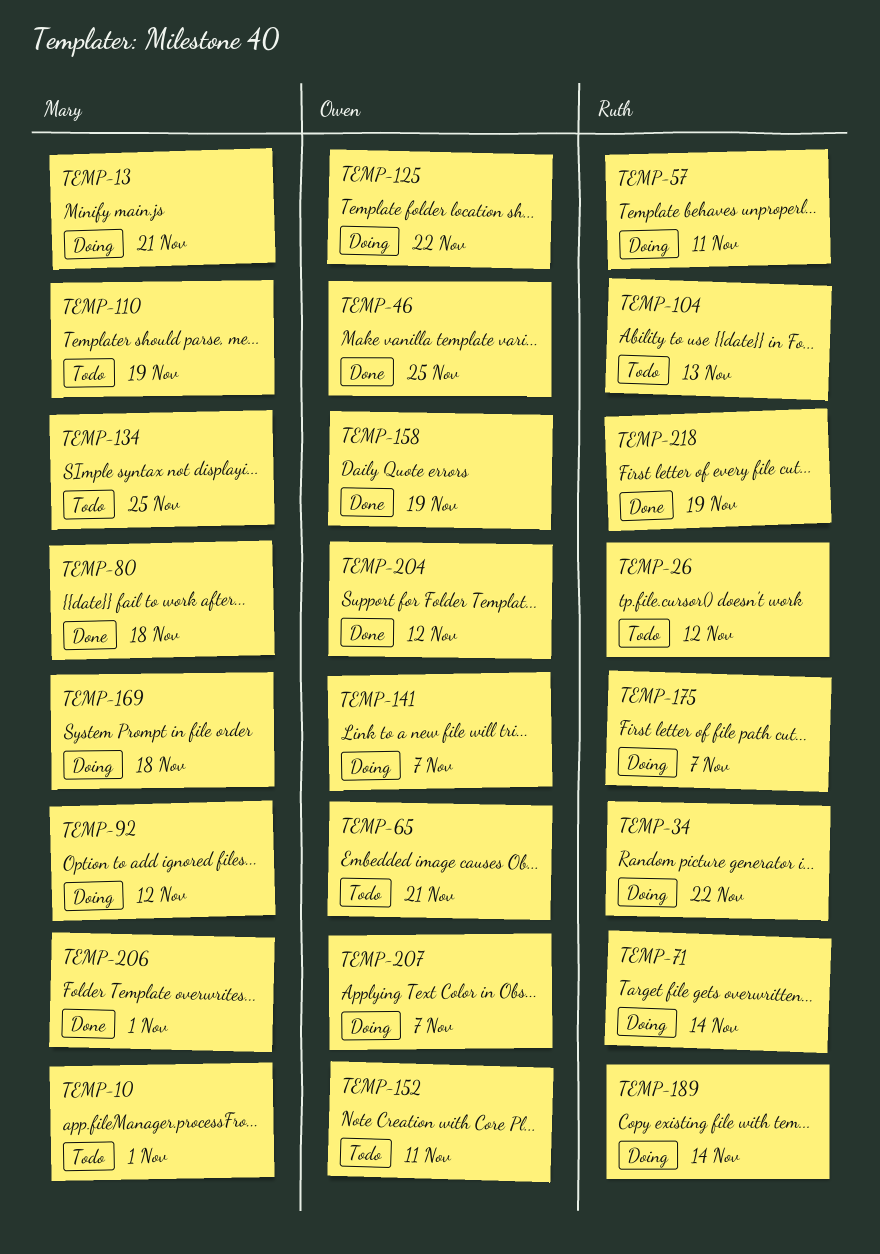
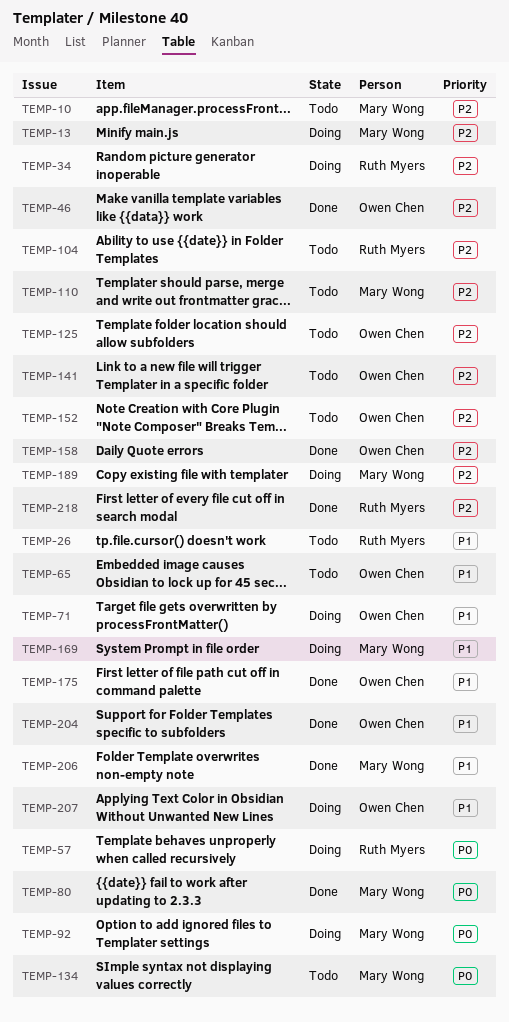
TEMP-71, owner: Ruth Myers -> Owen Chen
TEMP-125, status: Doing -> Todo
TEMP-141, status: Doing -> Todo
TEMP-175, status: Doing -> Done
TEMP-175, owner: Ruth Myers -> Owen Chen
TEMP-189, owner: Ruth Myers -> Mary Wong

